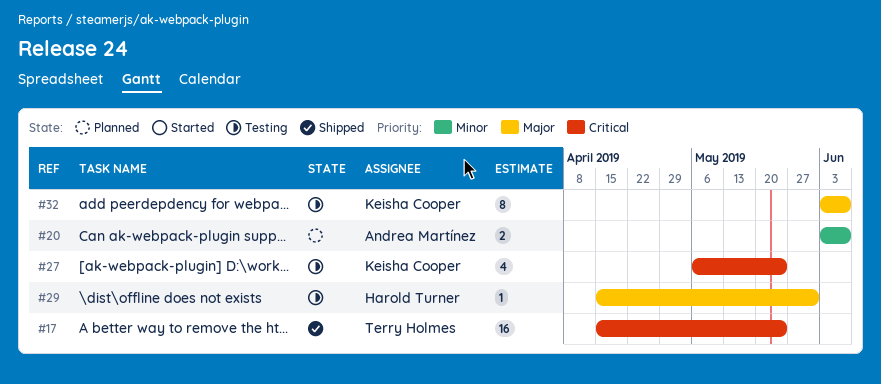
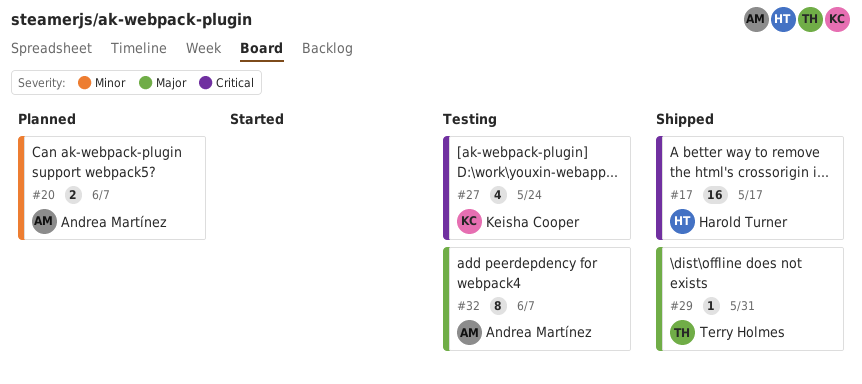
#17, owner: Terry Holmes -> Harold Turner
#17, due: May 24 -> May 17
#29, status: Testing -> Shipped
#29, owner: Harold Turner -> Terry Holmes
#32, owner: Keisha Cooper -> Andrea Martínez

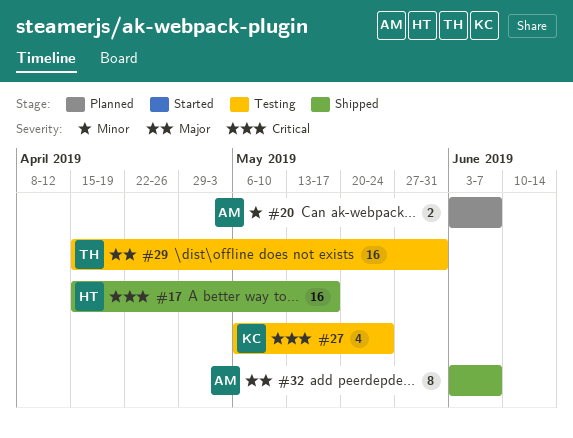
#29, status: Shipped -> Testing
#29, estimate: 1 -> 16
#32, status: Testing -> Shipped

